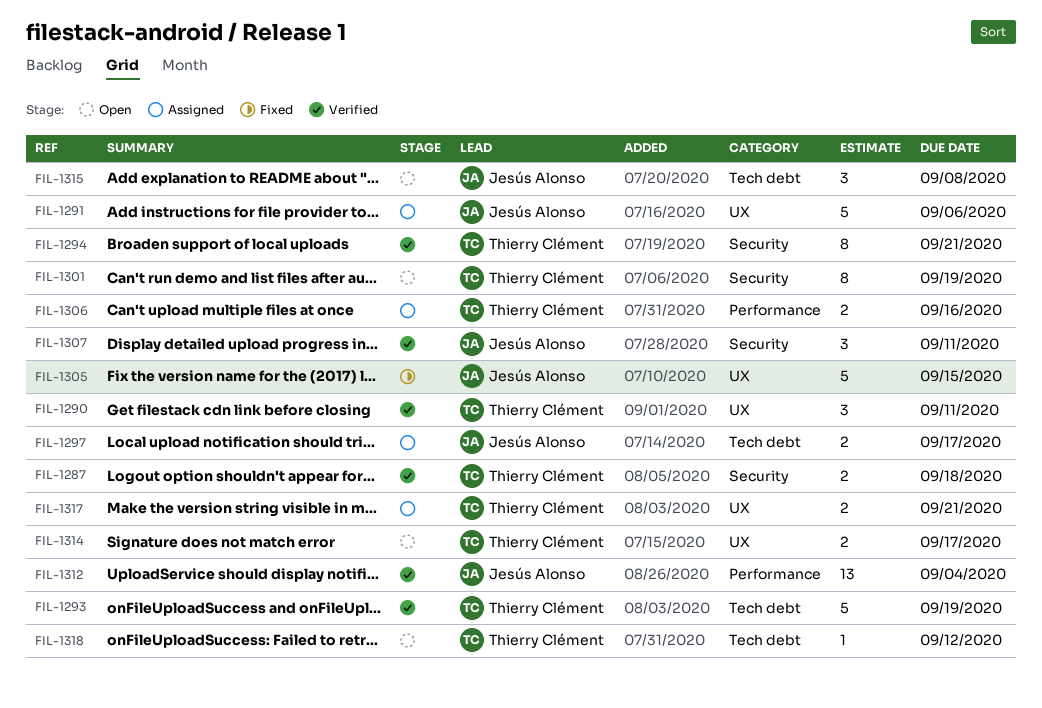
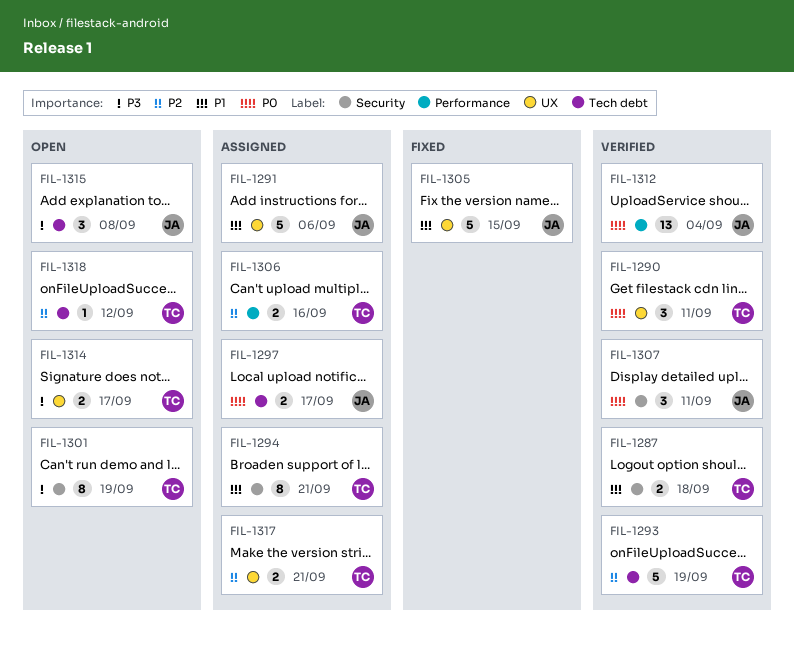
FIL-1294, status: Verified -> Assigned

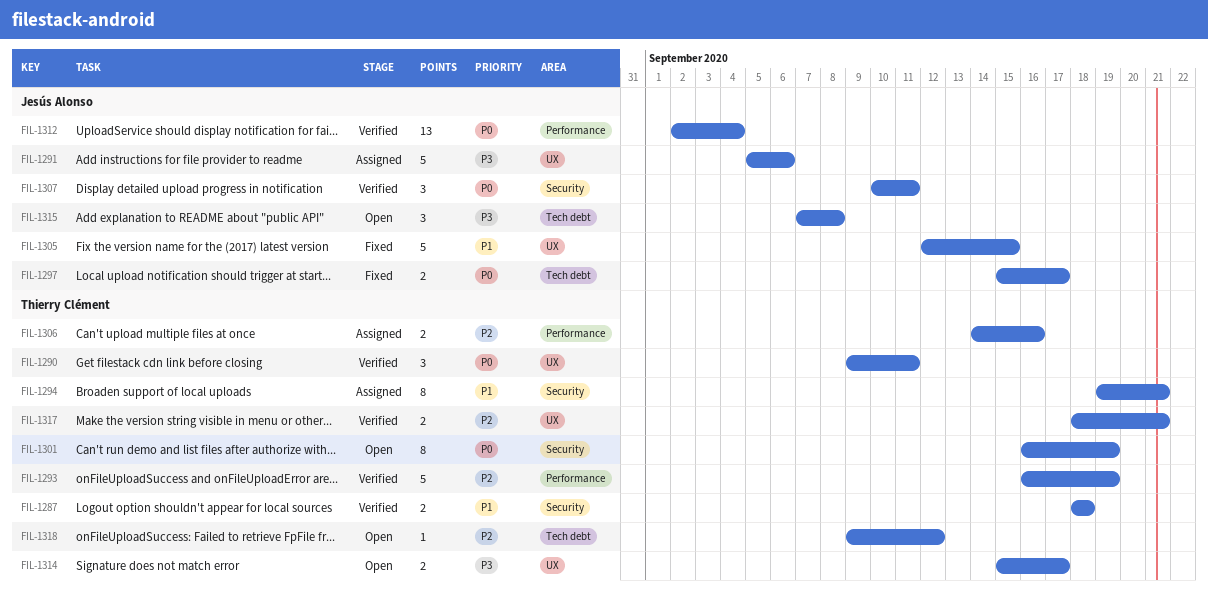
FIL-1291, priority: P1 -> P3
FIL-1293, label: Tech debt -> Performance
FIL-1297, status: Assigned -> Fixed
FIL-1301, priority: P3 -> P0
FIL-1317, status: Assigned -> Verified

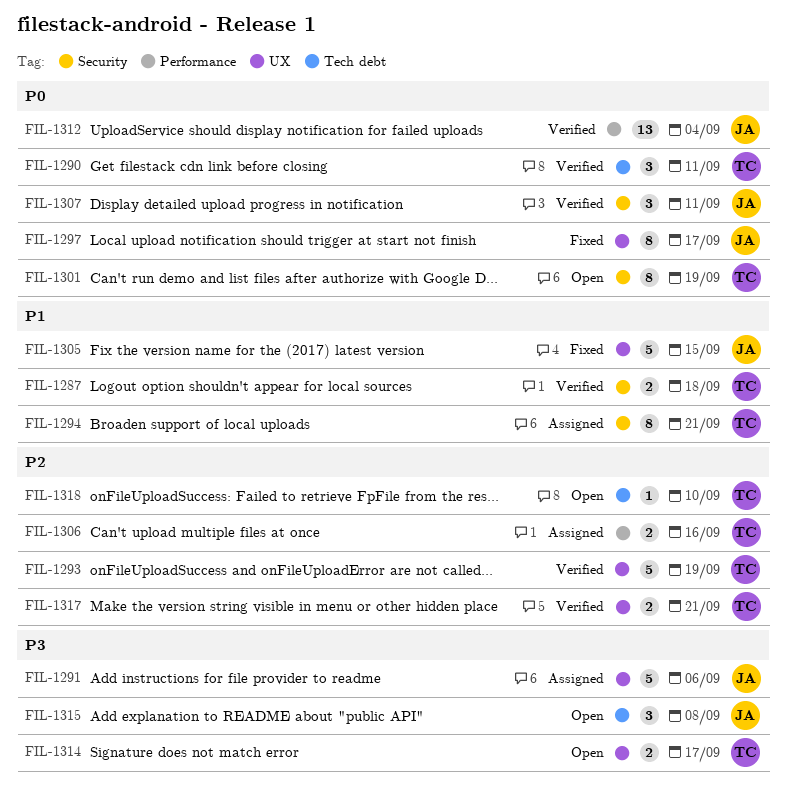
FIL-1290, label: UX -> Tech debt
FIL-1293, label: Performance -> UX
FIL-1297, label: Tech debt -> UX
FIL-1297, estimate: 2 -> 8
FIL-1318, due: Sep 12 -> Sep 10

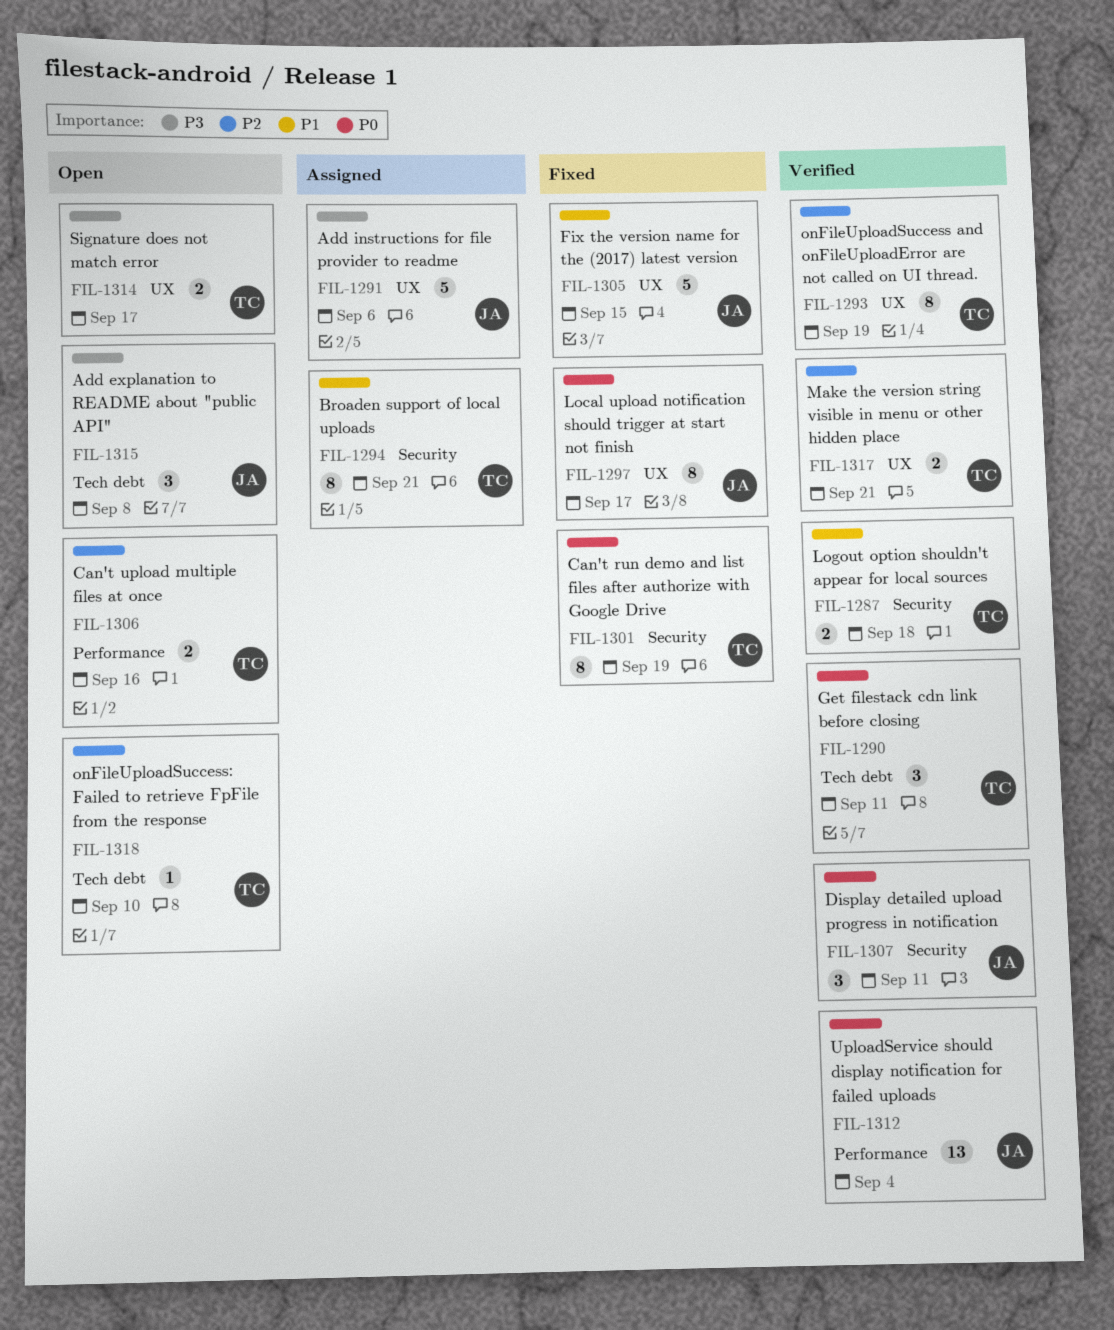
FIL-1293, estimate: 5 -> 8
FIL-1301, status: Open -> Fixed
FIL-1306, status: Assigned -> Open

